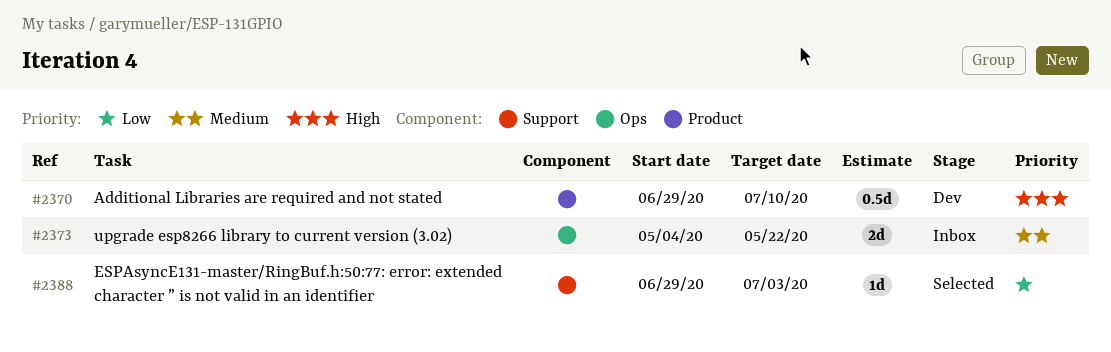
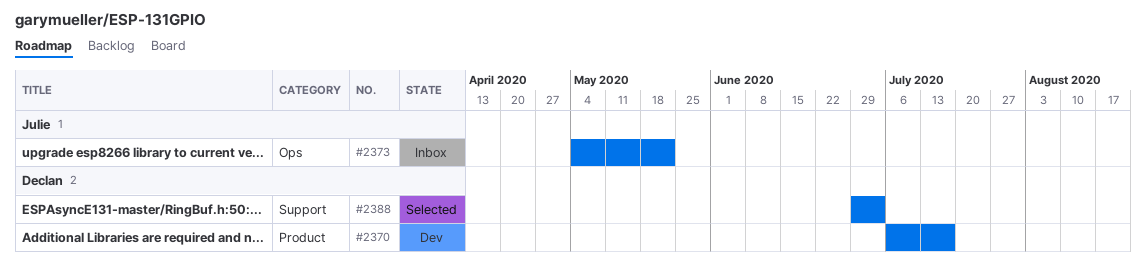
#2370, start: Jun 29 -> Jul 6
#2370, due: Jul 10 -> Jul 17

